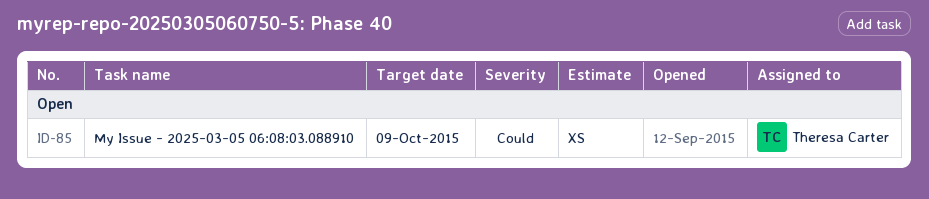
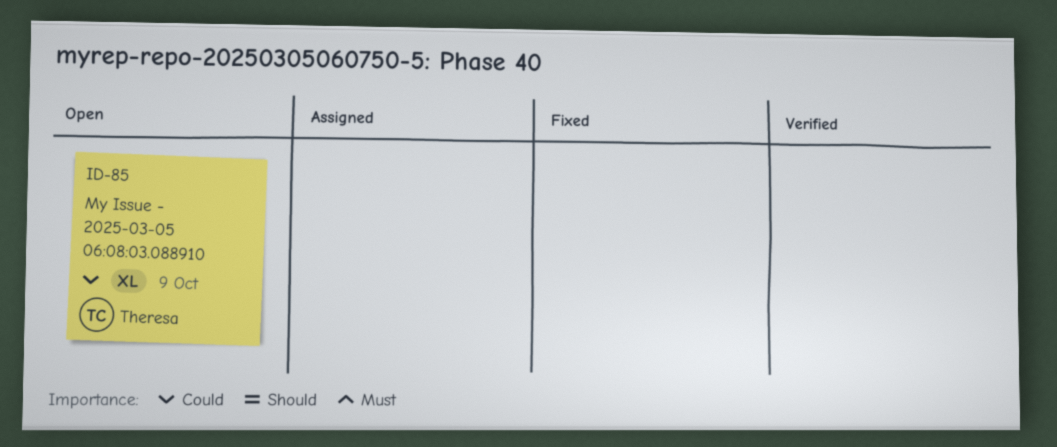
ID-85, estimate: XS -> XL

